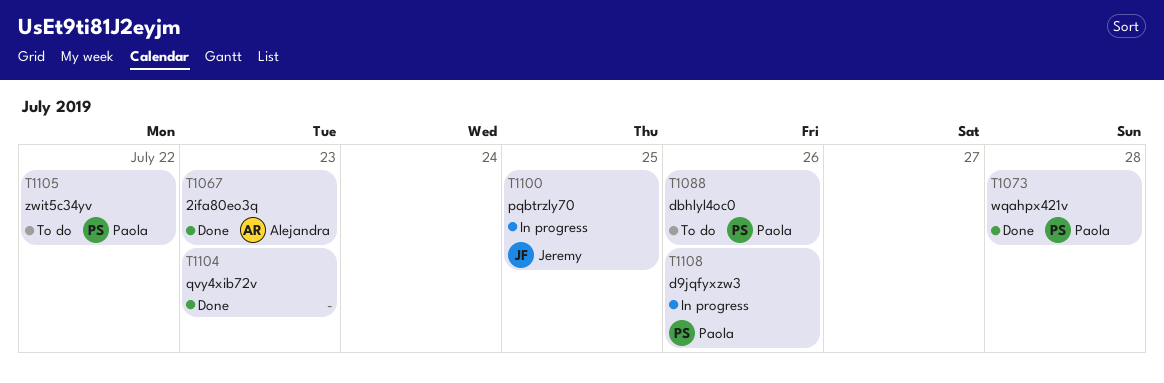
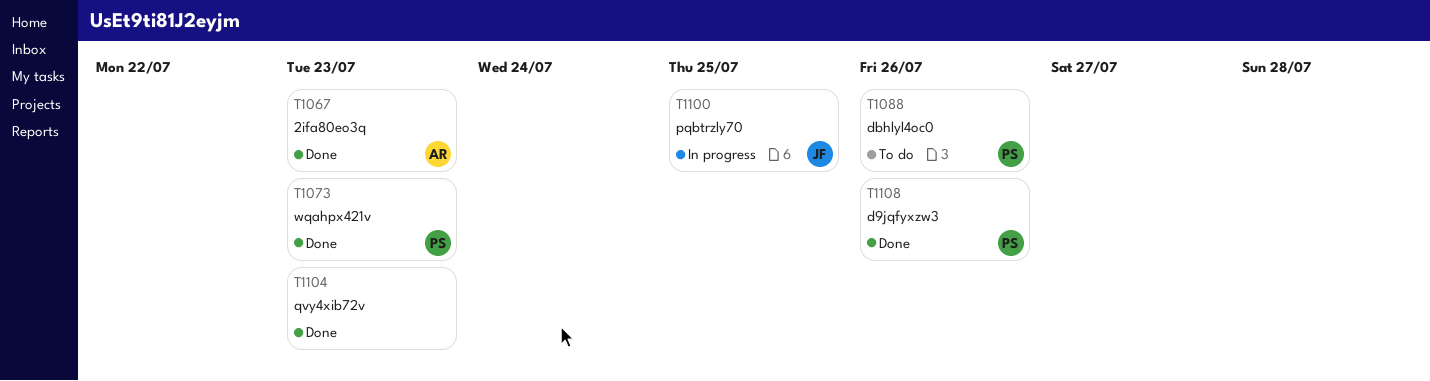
T1073, due: Jul 28 -> Jul 23
T1105: present -> none
T1108, status: In progress -> Done

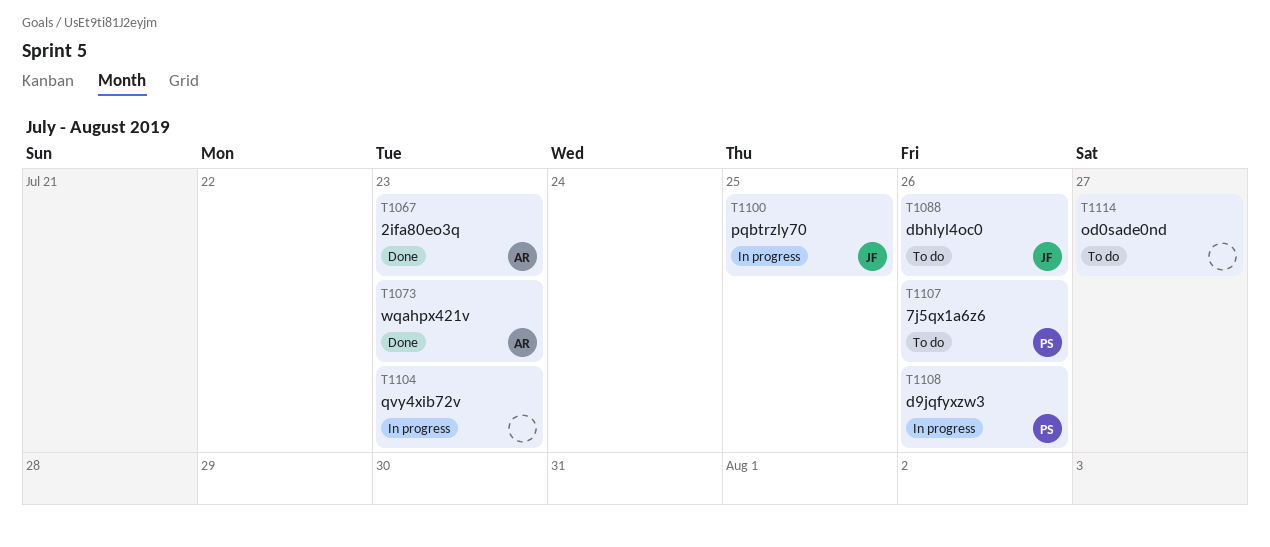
T1073, owner: PS -> AR
T1088, owner: PS -> JF
T1104, status: Done -> In progress
T1107: none -> present
T1108, status: Done -> In progress
T1114: none -> present

